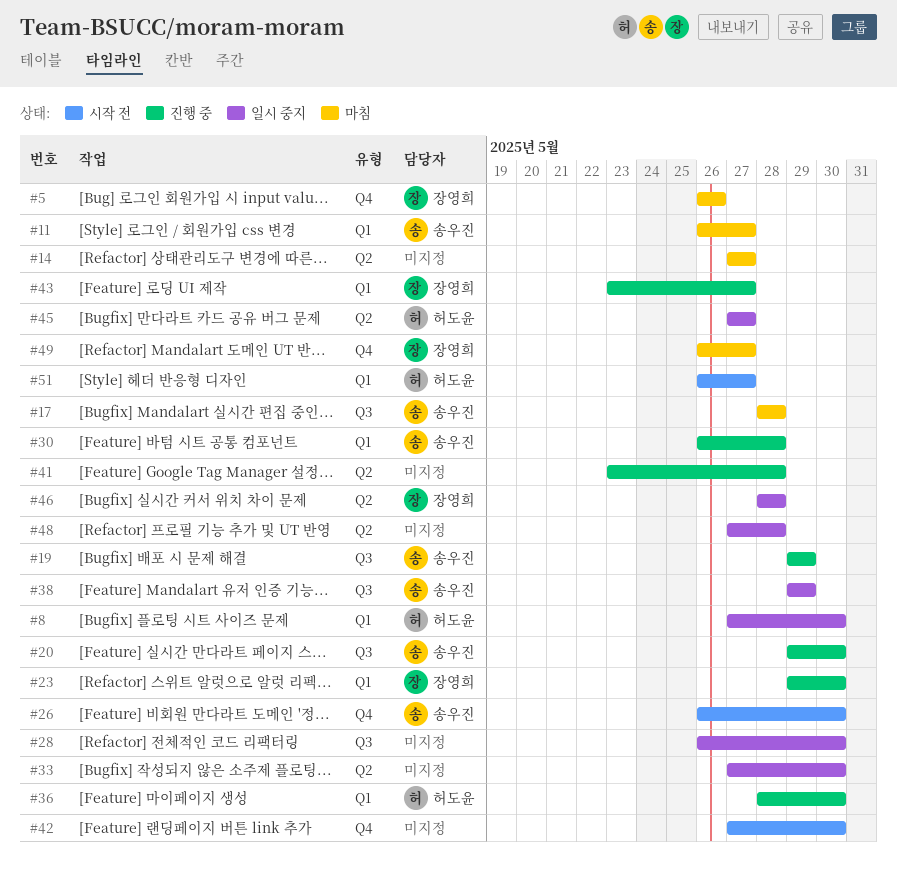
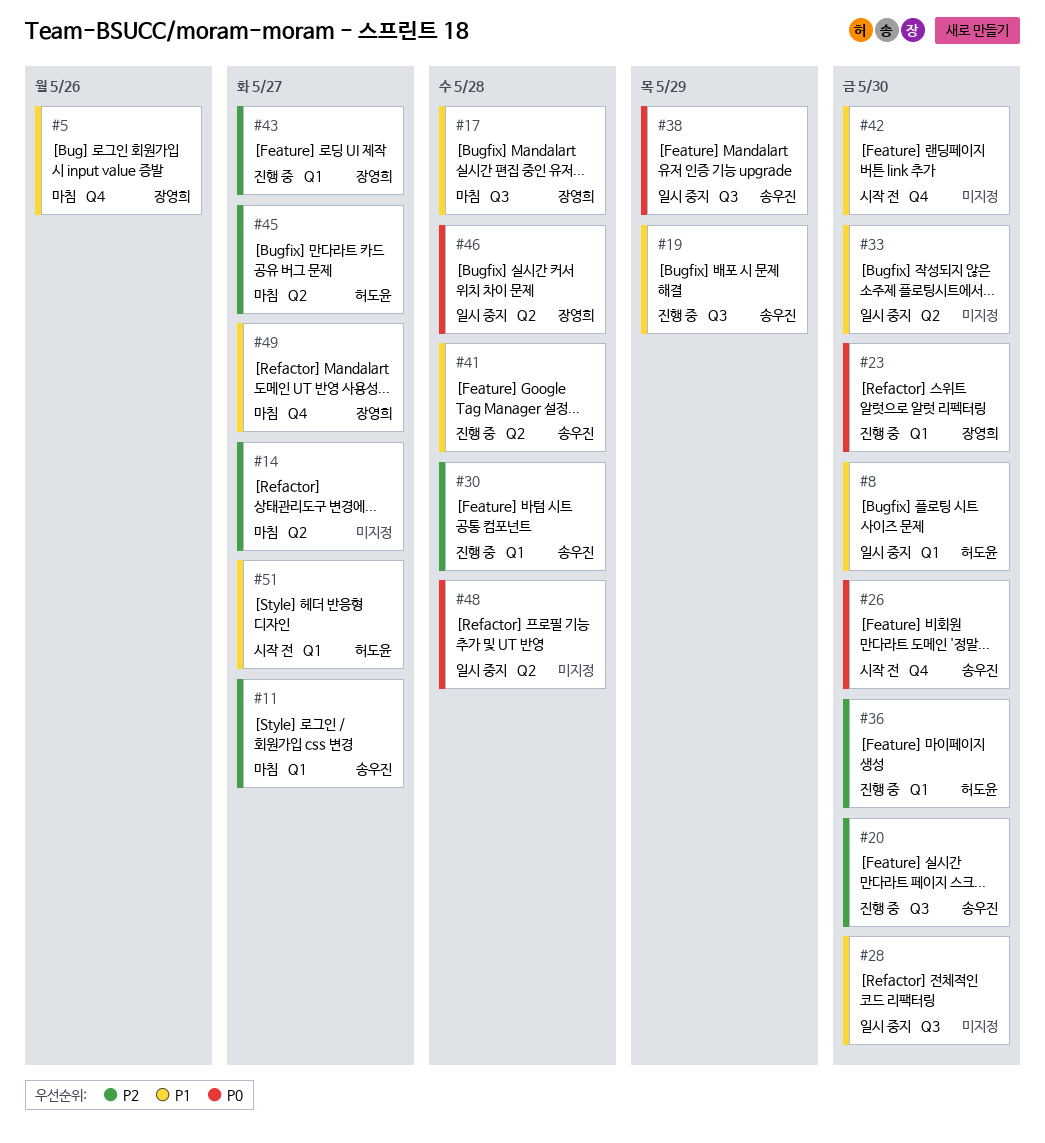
#17, owner: 송우진 -> 장영희
#41, owner: none -> 송우진
#45, status: 일시 중지 -> 마침

